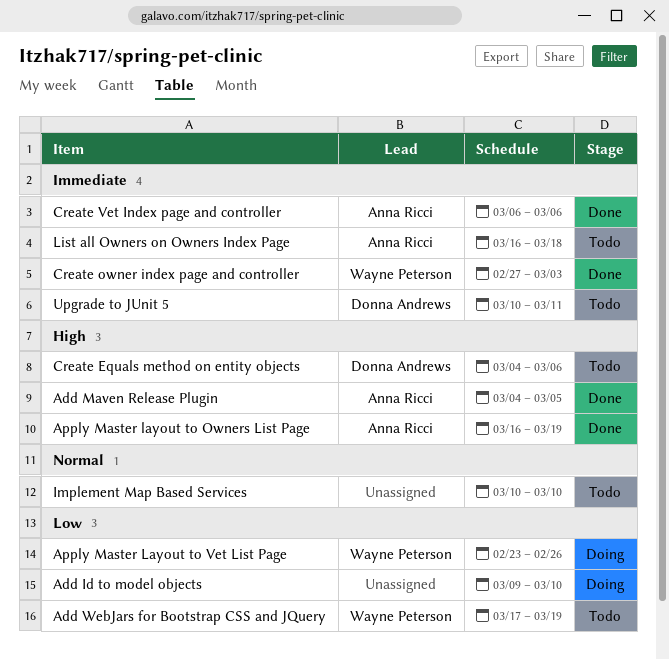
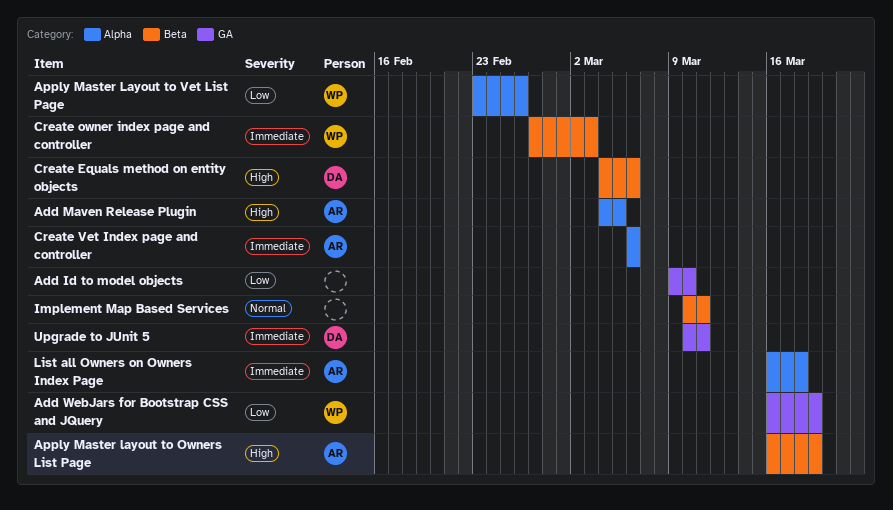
Add WebJars for Bootstrap CSS and JQuery, start: Mar 17 -> Mar 16
Implement Map Based Services, due: Mar 10 -> Mar 11

